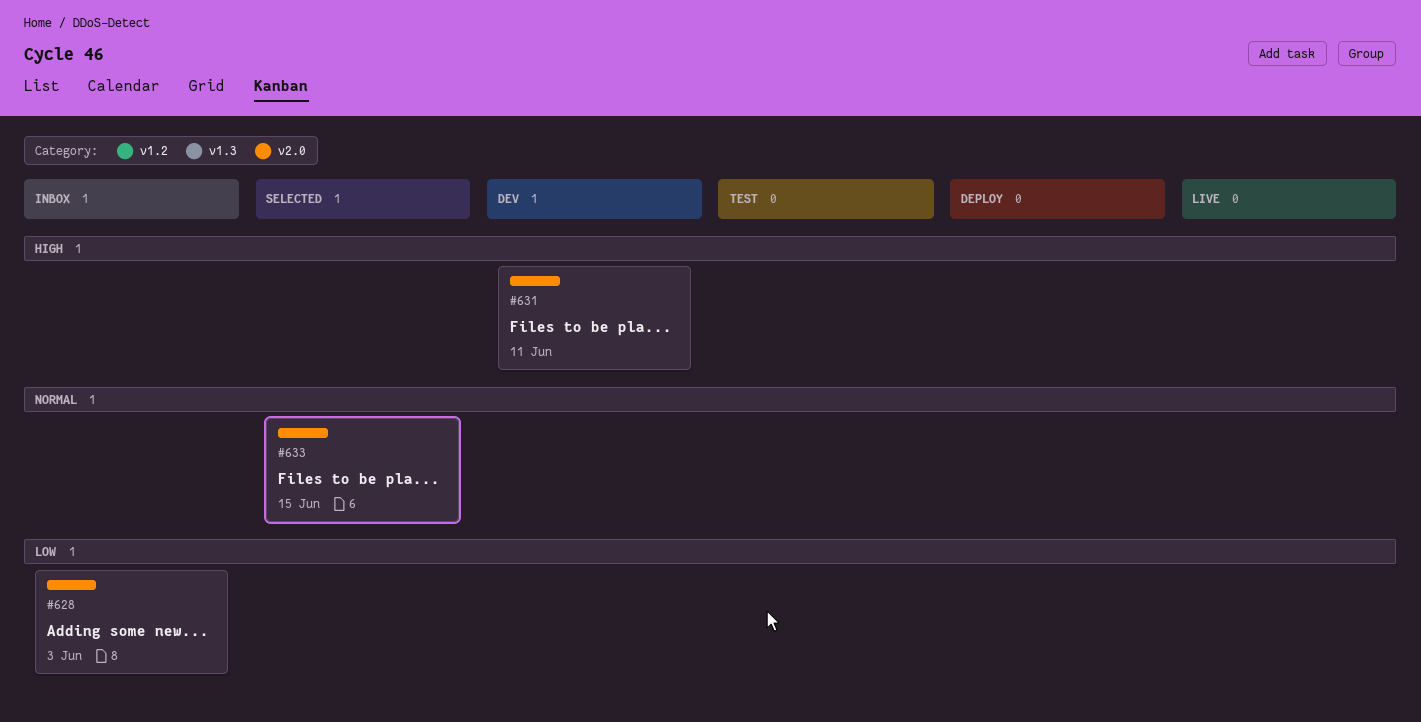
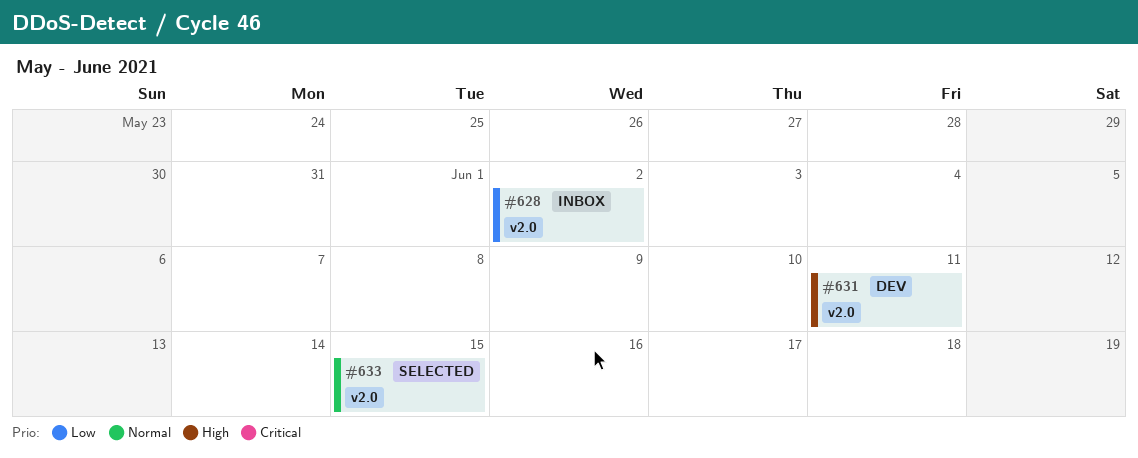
#628, due: Jun 3 -> Jun 2

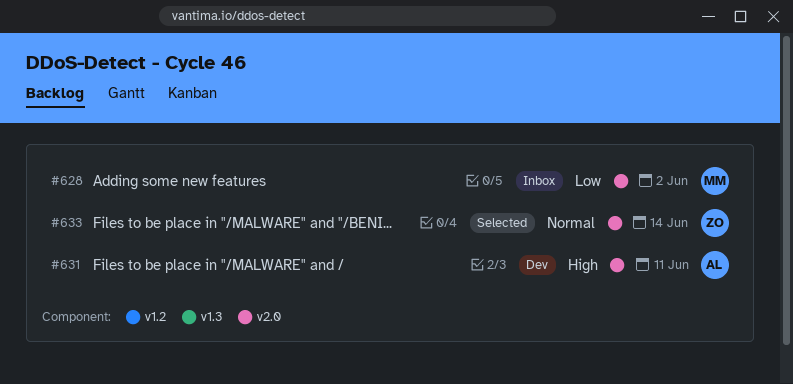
#633, due: Jun 15 -> Jun 14

